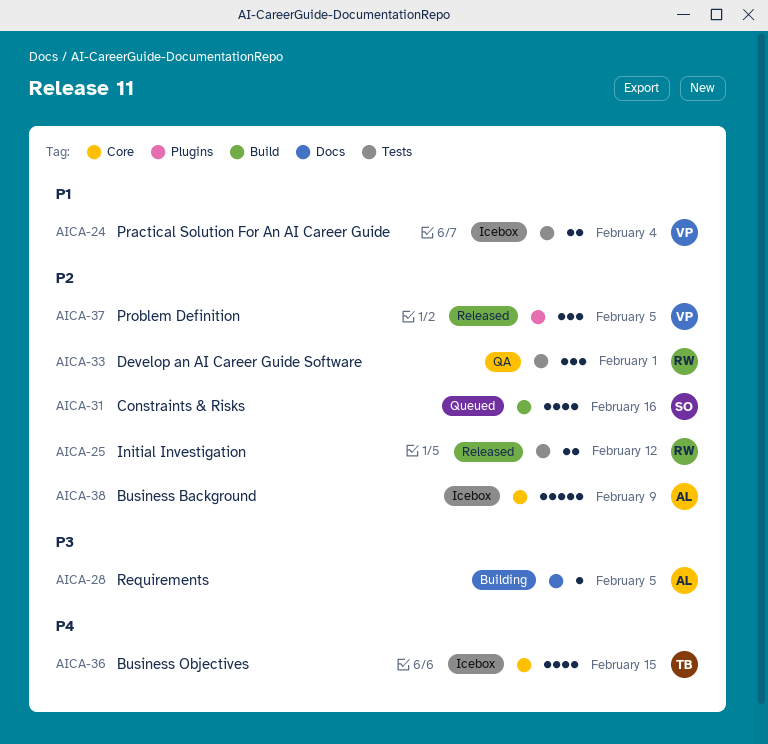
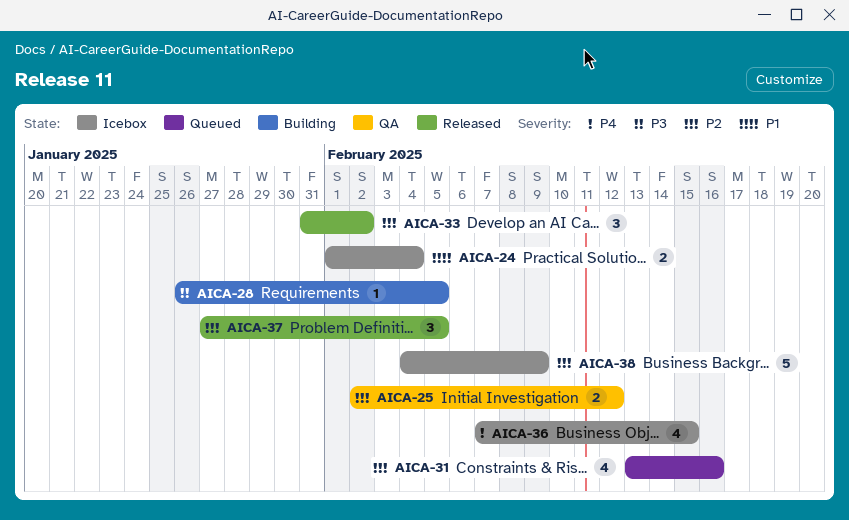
AICA-25, status: Released -> QA
AICA-33, status: QA -> Released
AICA-33, due: Feb 1 -> Feb 2

